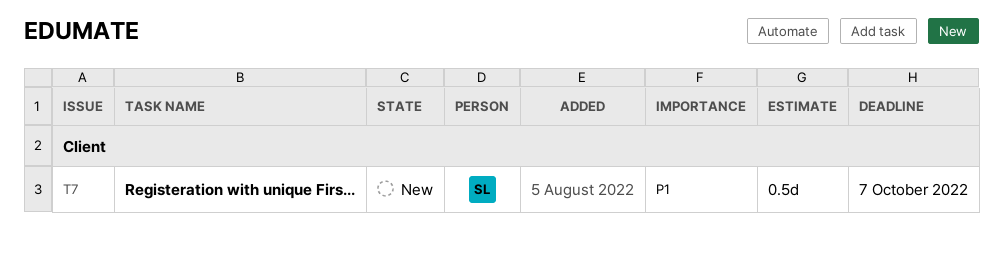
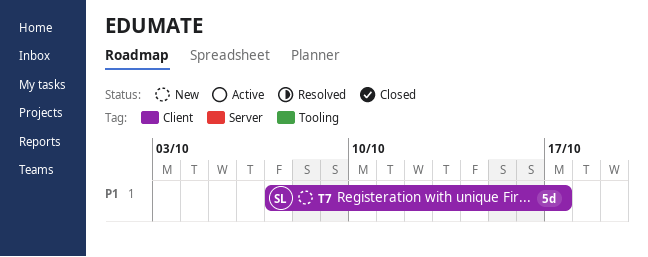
T7, estimate: 0.5d -> 5d
T7, due: Oct 7 -> Oct 17

